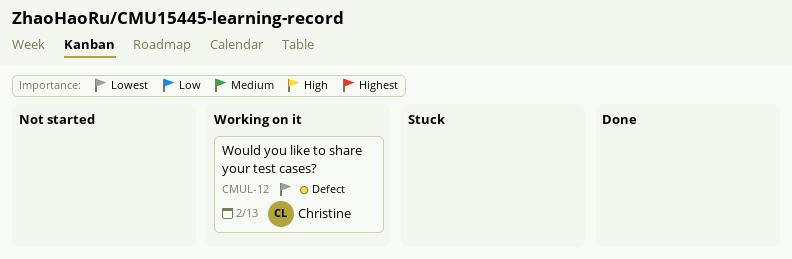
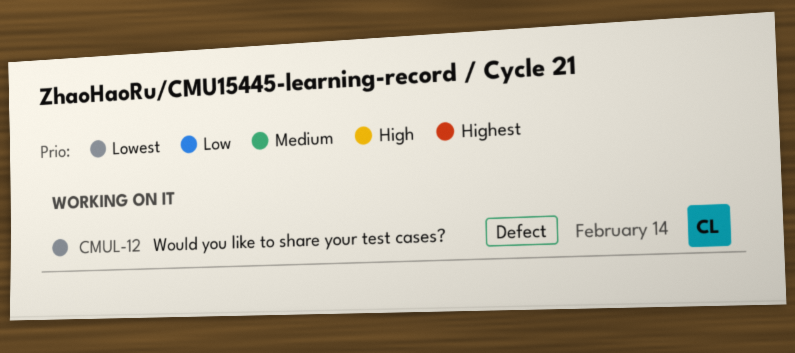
CMUL-12, due: Feb 13 -> Feb 14

